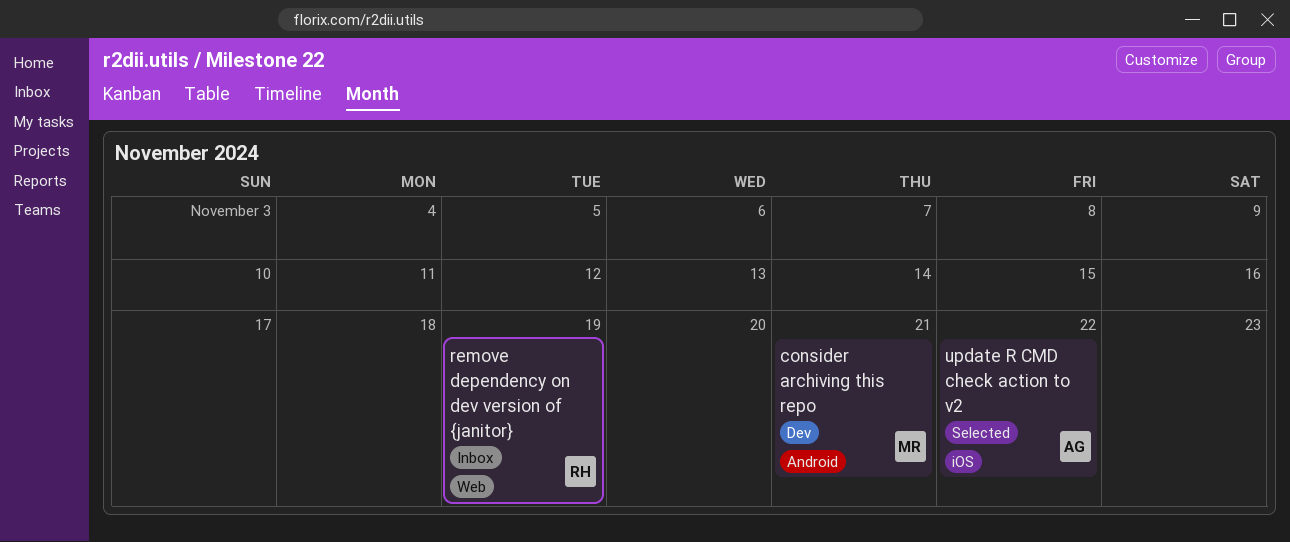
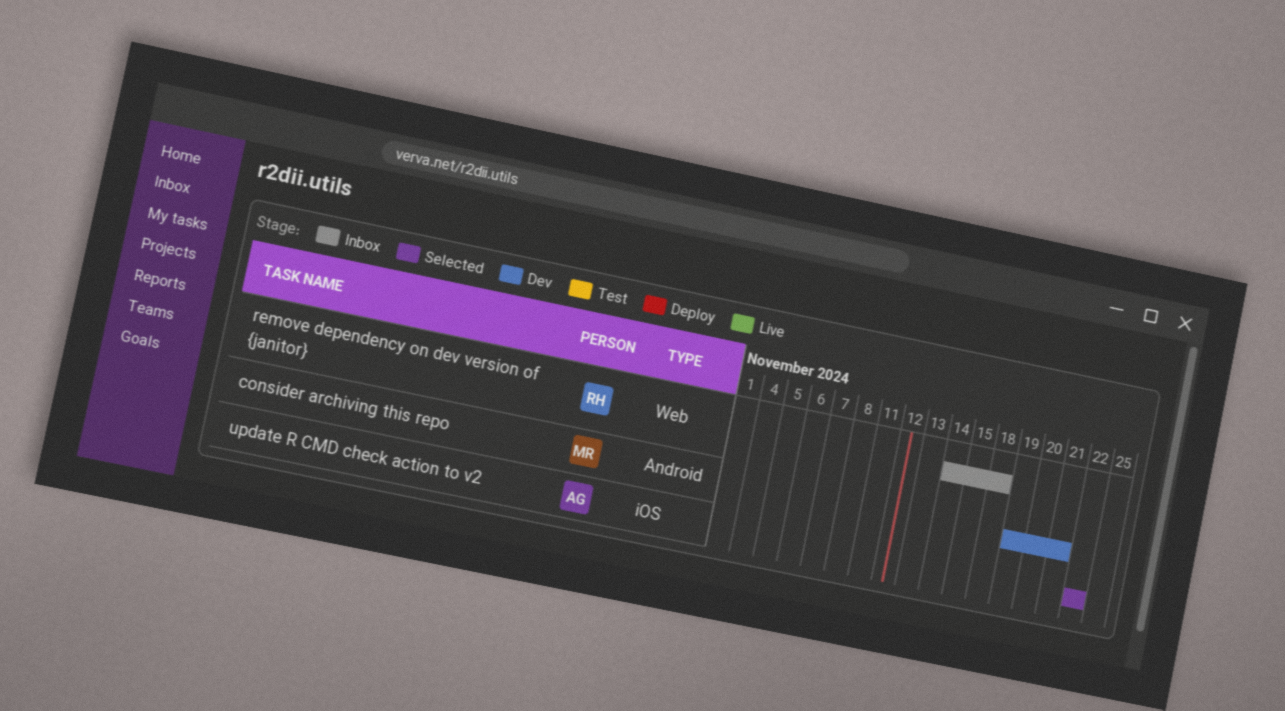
remove dependency on dev version of {janitor}, due: Nov 19 -> Nov 18

